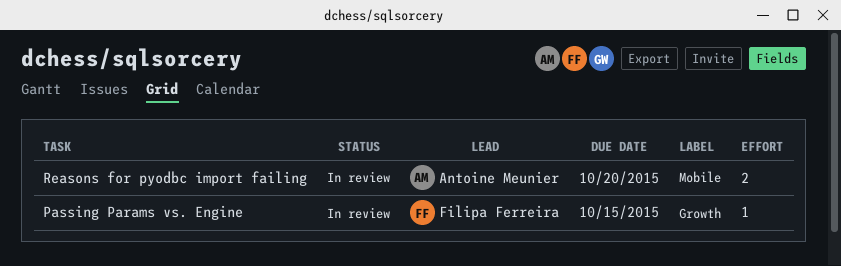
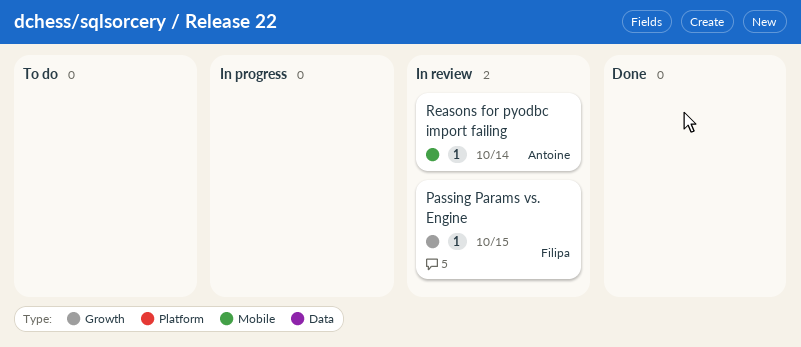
Reasons for pyodbc import failing, estimate: 2 -> 1
Reasons for pyodbc import failing, due: Oct 20 -> Oct 14

